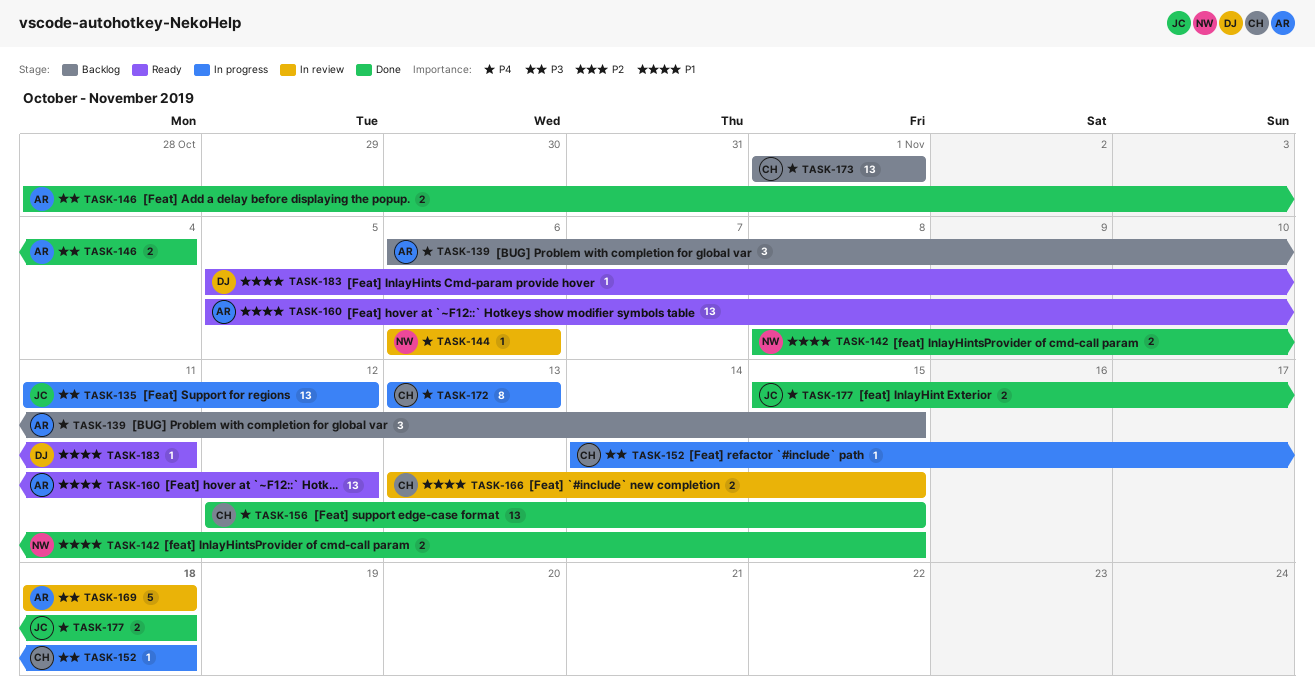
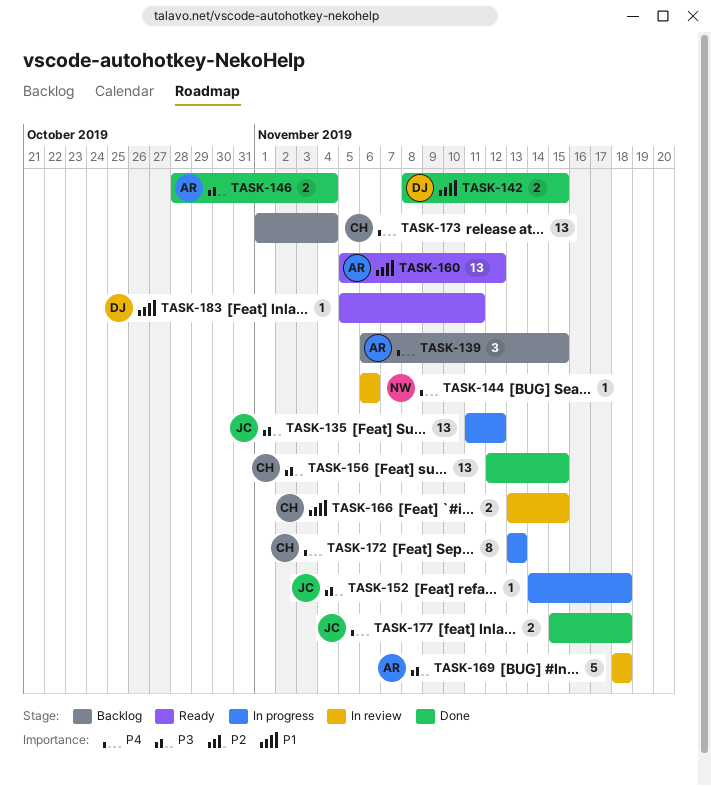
TASK-142, owner: NW -> DJ
TASK-152, owner: CH -> JC
TASK-156, priority: P4 -> P3
TASK-173, due: Nov 1 -> Nov 4

